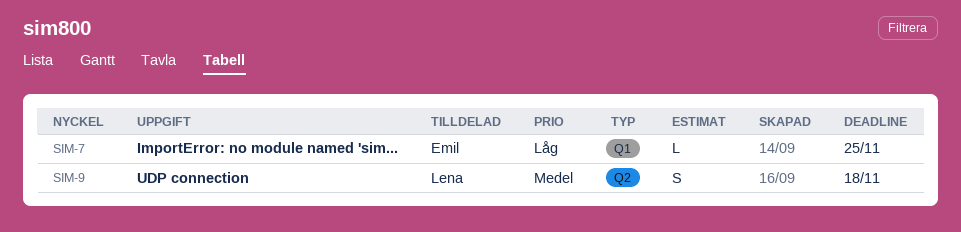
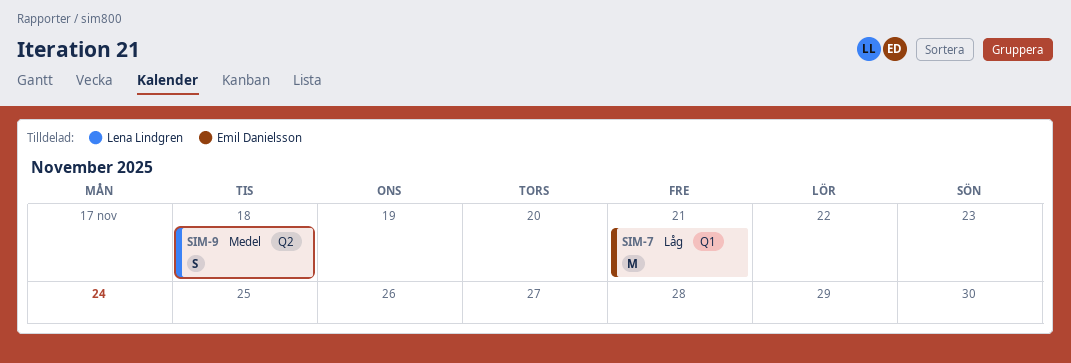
SIM-7, estimate: L -> M
SIM-7, due: Nov 25 -> Nov 21

